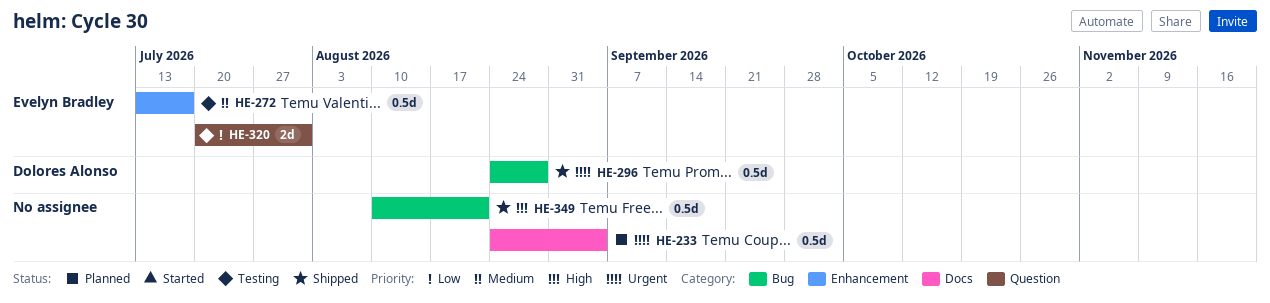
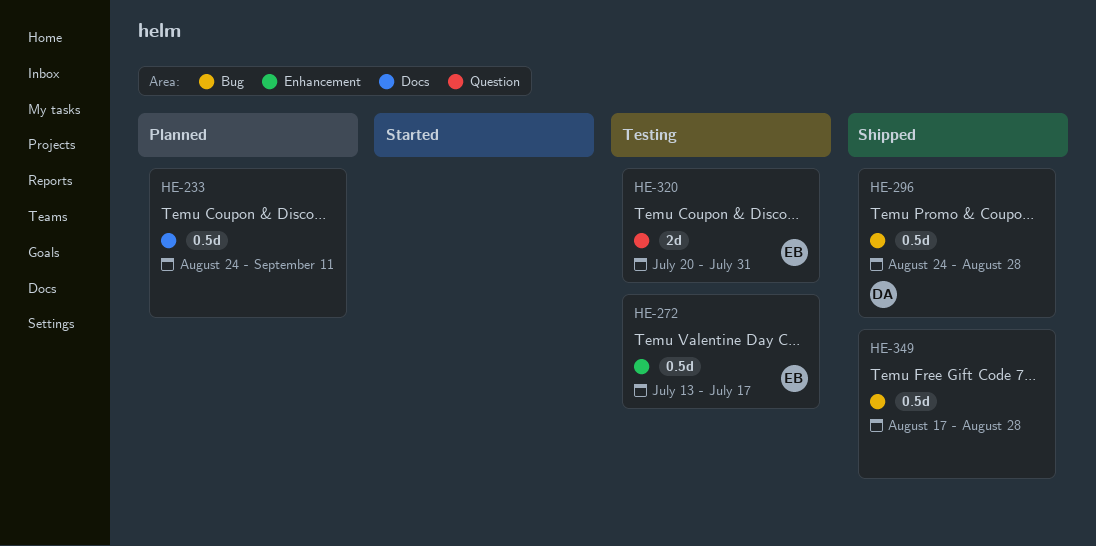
HE-233, due: Sep 4 -> Sep 11
HE-349, start: Aug 10 -> Aug 17
HE-349, due: Aug 21 -> Aug 28

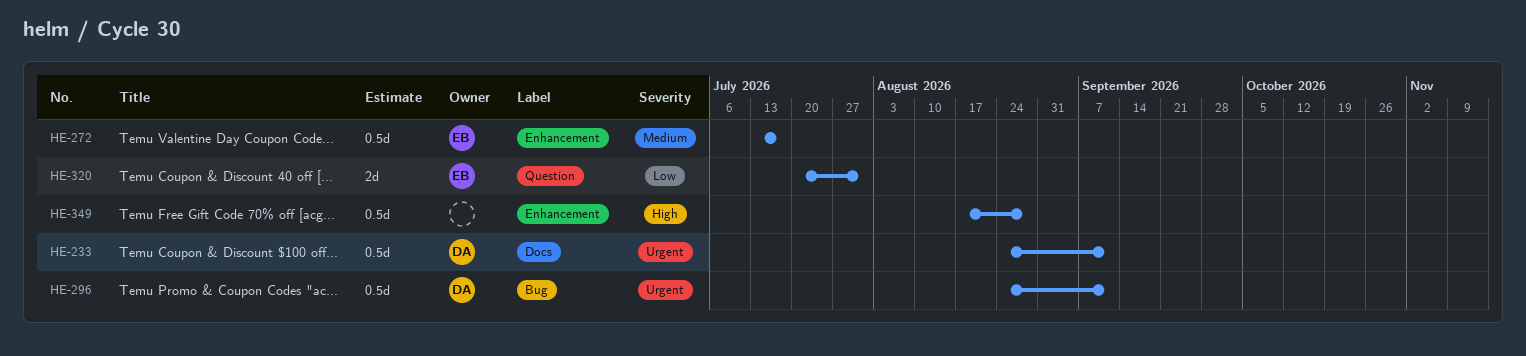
HE-233, owner: none -> DA
HE-296, due: Aug 28 -> Sep 11
HE-349, label: Bug -> Enhancement

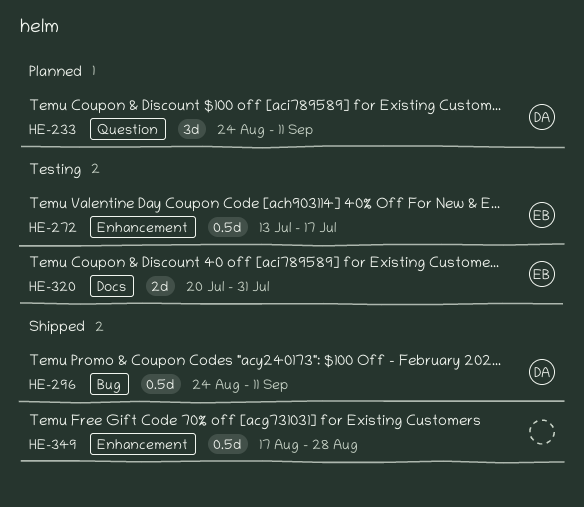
HE-233, label: Docs -> Question
HE-233, estimate: 0.5d -> 3d
HE-320, label: Question -> Docs

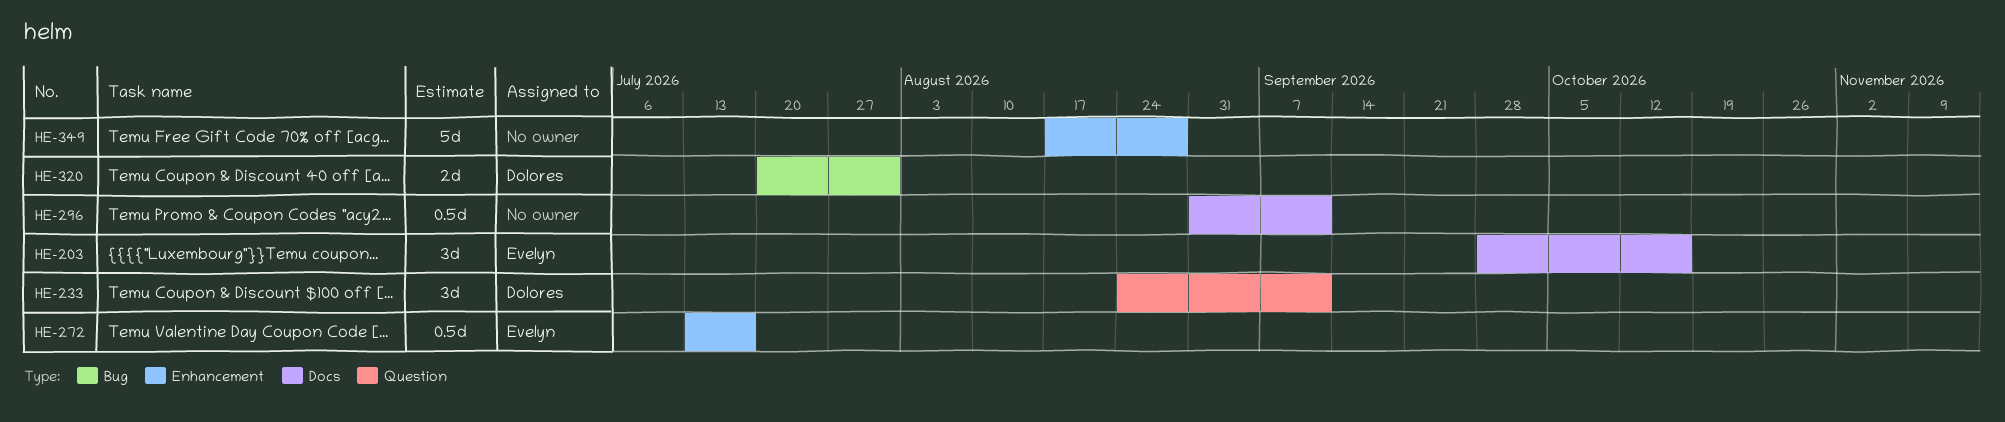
HE-203: none -> present
HE-296, owner: Dolores -> none
HE-296, label: Bug -> Docs
HE-296, start: Aug 24 -> Aug 31
HE-320, owner: Evelyn -> Dolores
HE-320, label: Docs -> Bug
HE-349, estimate: 0.5d -> 5d

